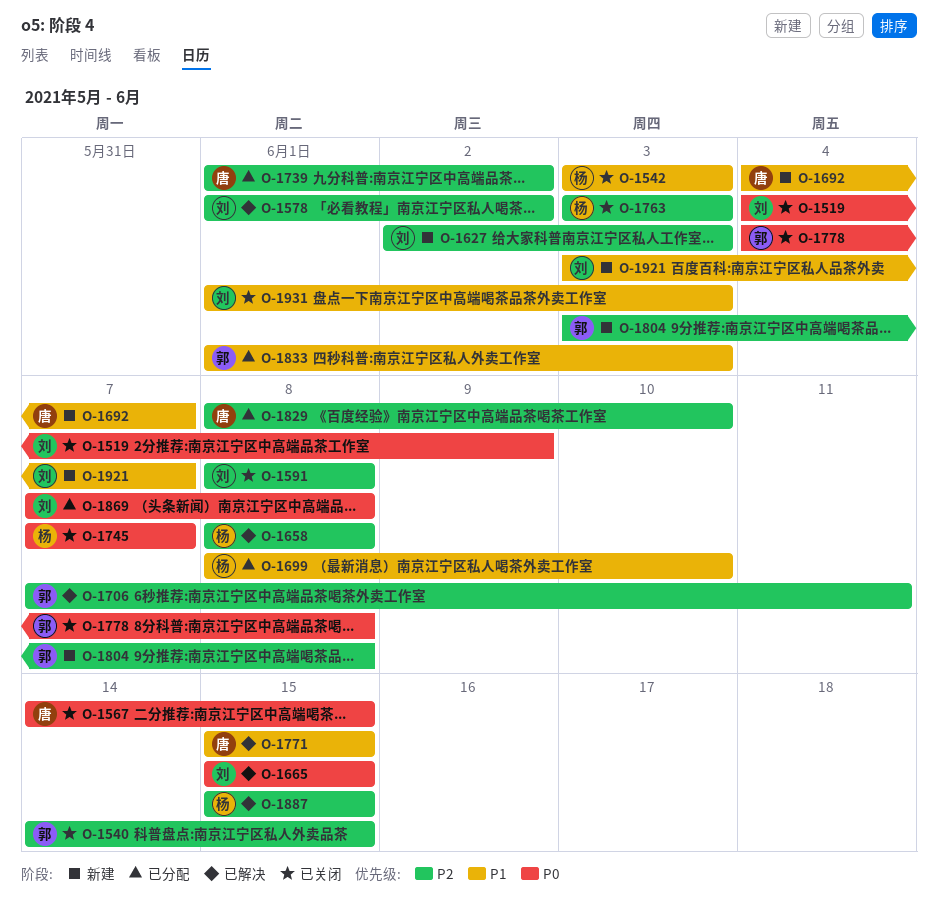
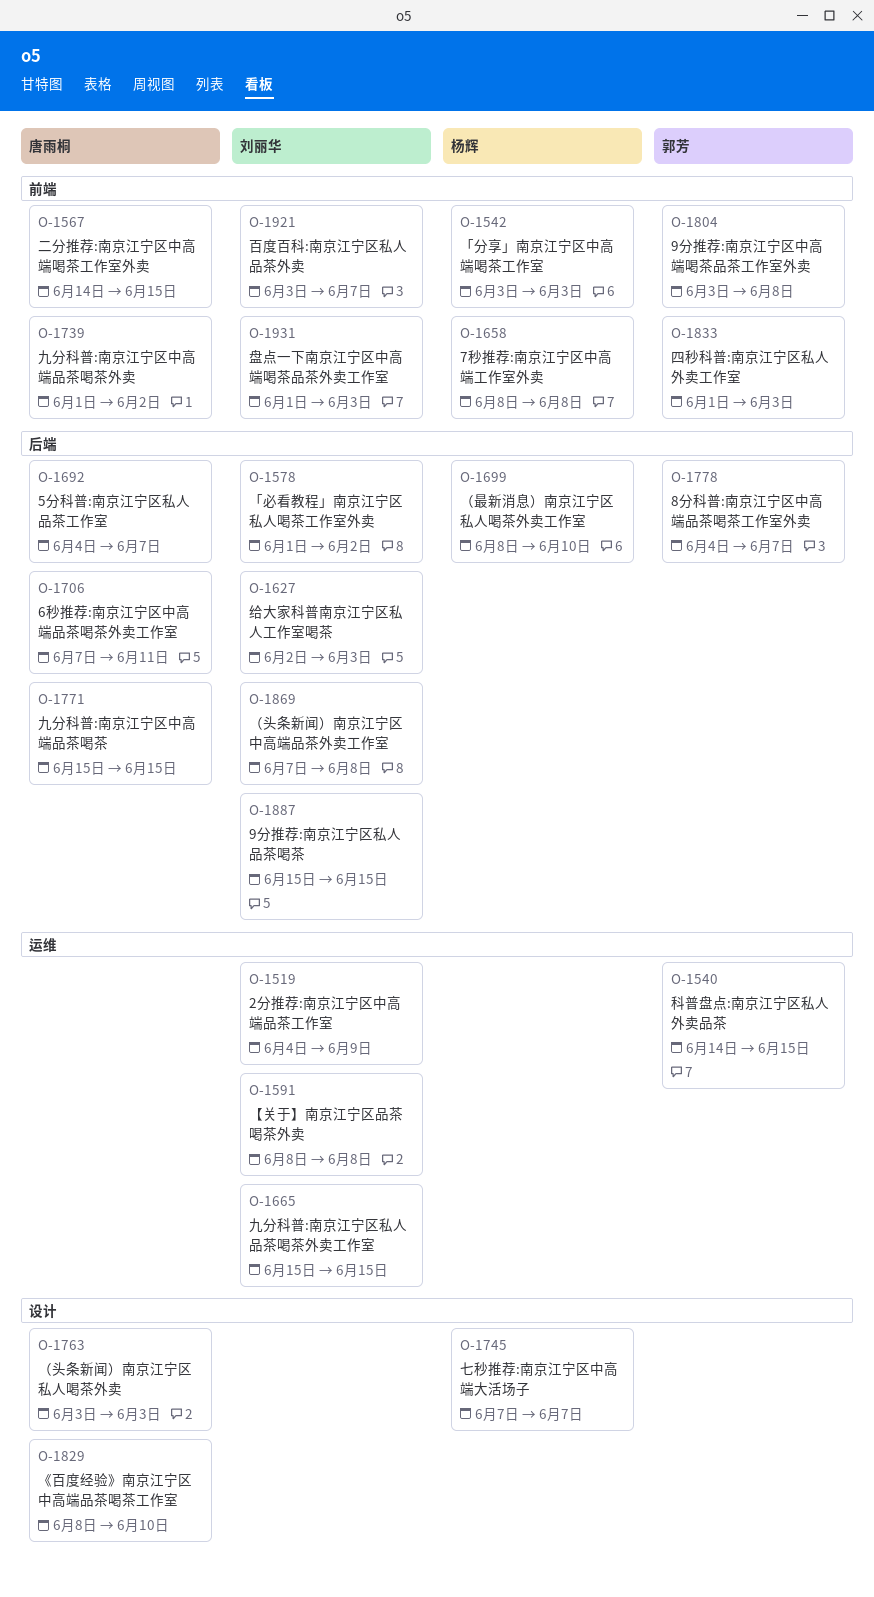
O-1706, owner: 郭芳 -> 唐雨桐
O-1763, owner: 杨辉 -> 唐雨桐
O-1778, due: Jun 8 -> Jun 7
O-1887, owner: 杨辉 -> 刘丽华

